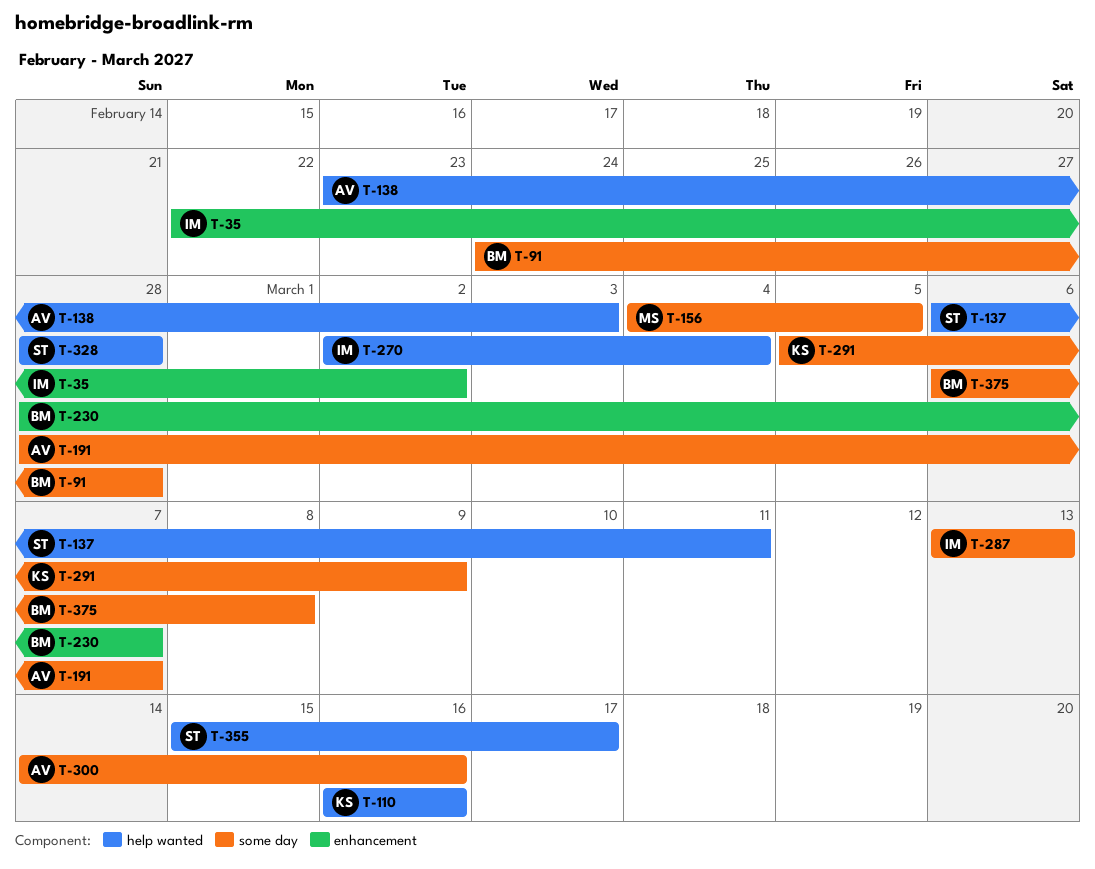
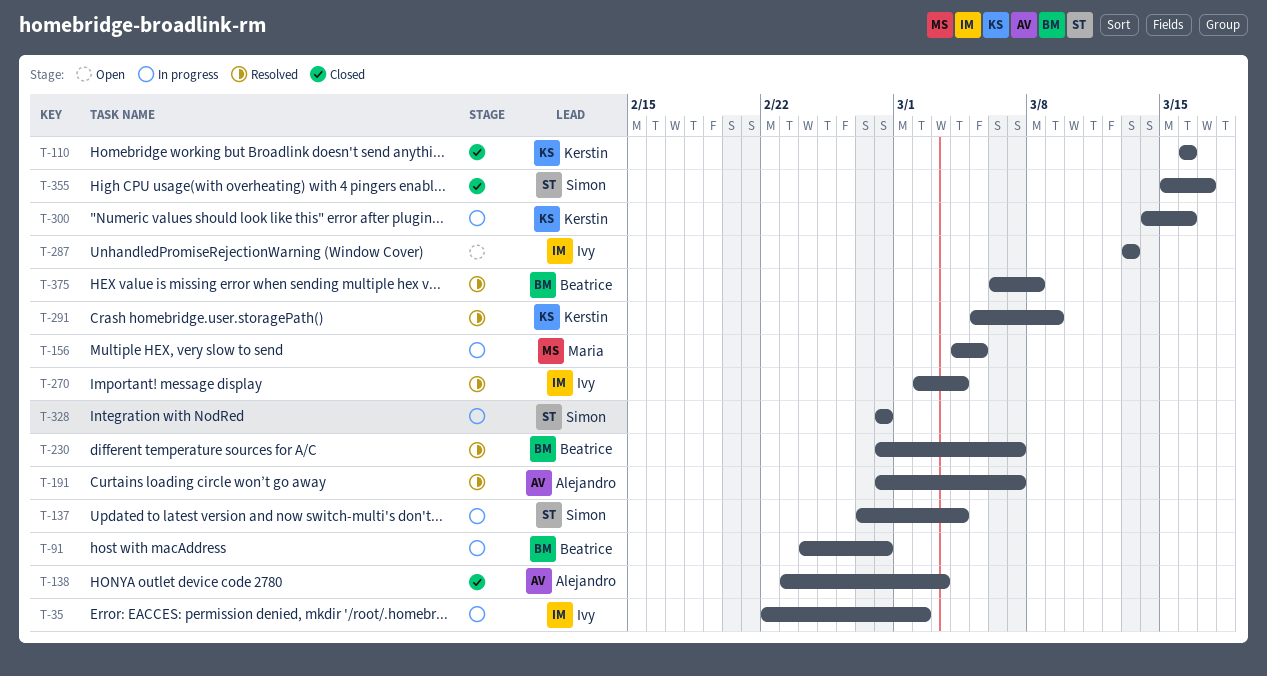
T-137, start: Mar 6 -> Feb 27
T-137, due: Mar 11 -> Mar 4
T-300, owner: Alejandro -> Kerstin

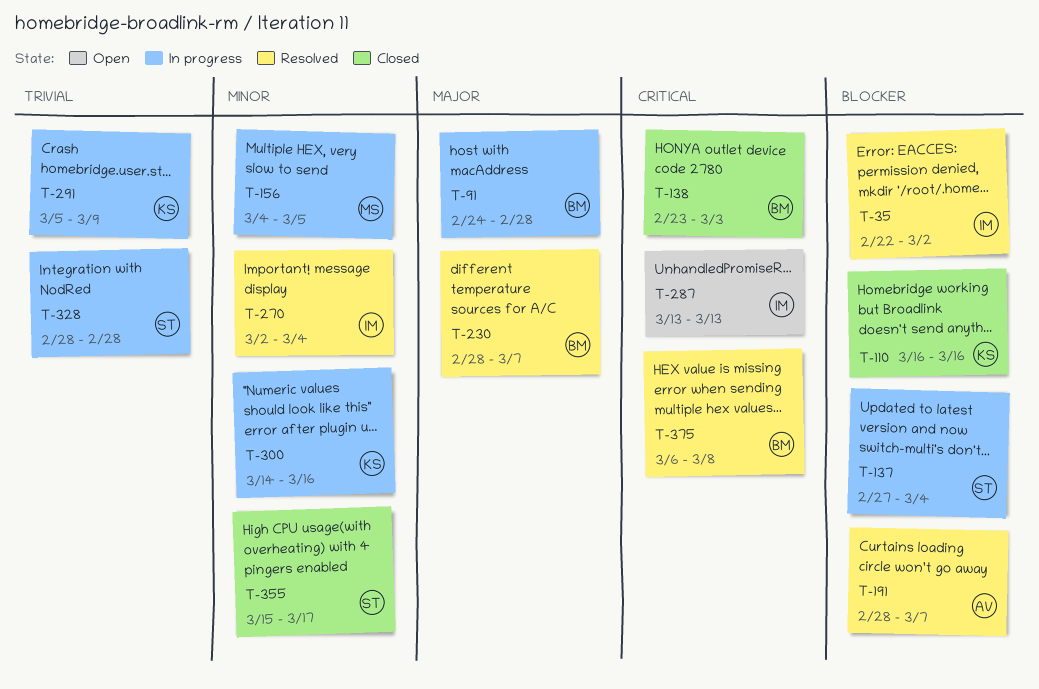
T-35, status: In progress -> Resolved
T-138, owner: Alejandro -> Beatrice
T-291, status: Resolved -> In progress

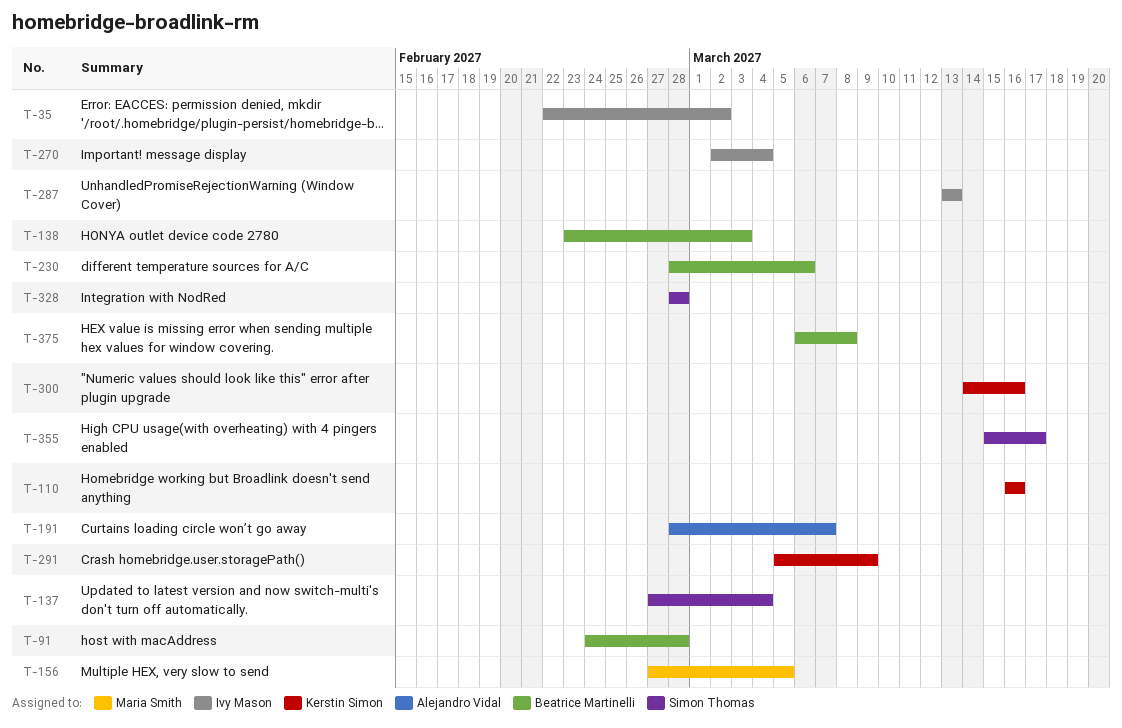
T-156, start: Mar 4 -> Feb 27
T-230, due: Mar 7 -> Mar 6

